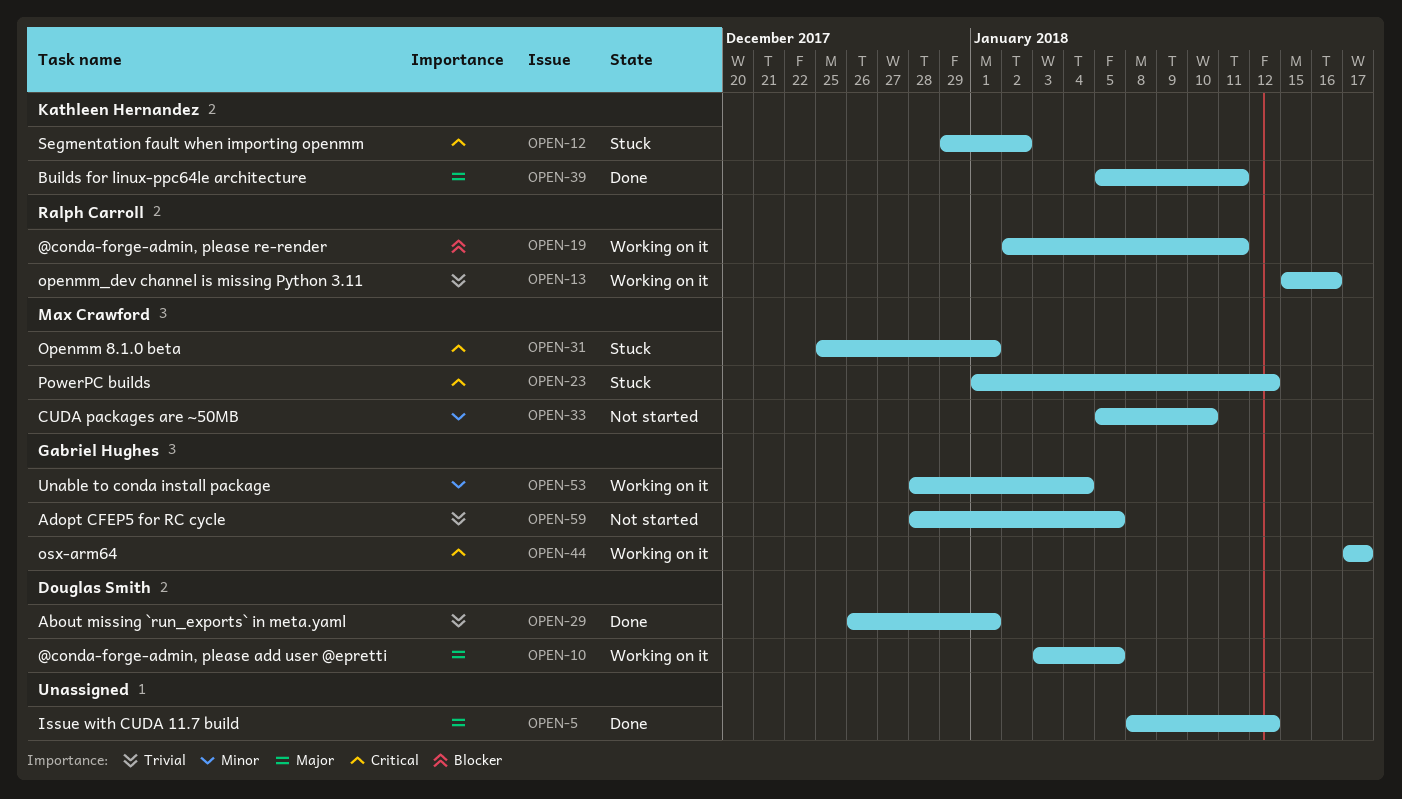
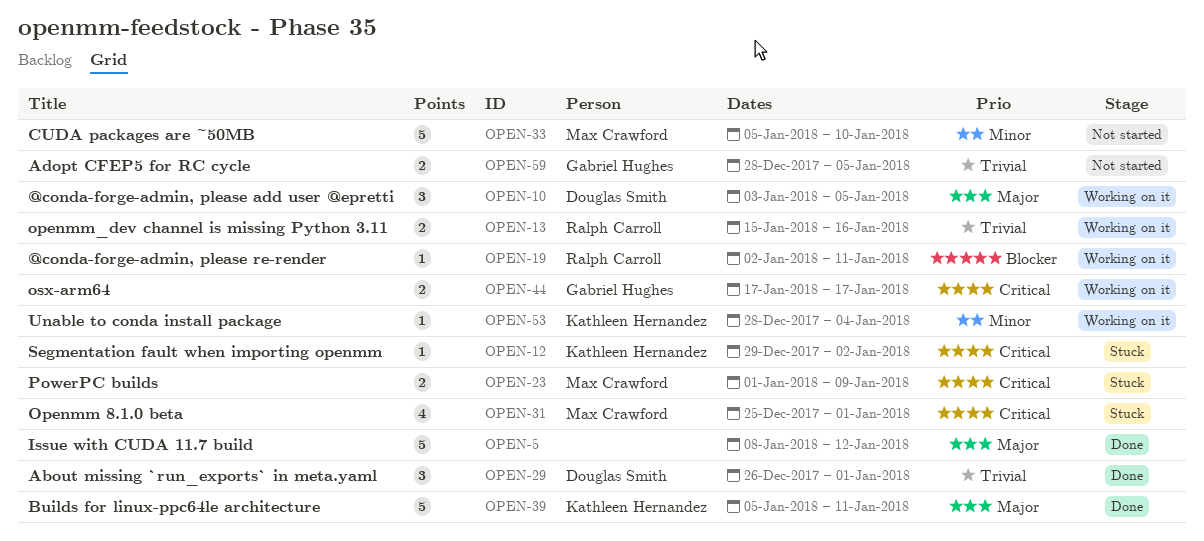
OPEN-23, due: Jan 12 -> Jan 9
OPEN-53, owner: Gabriel Hughes -> Kathleen Hernandez

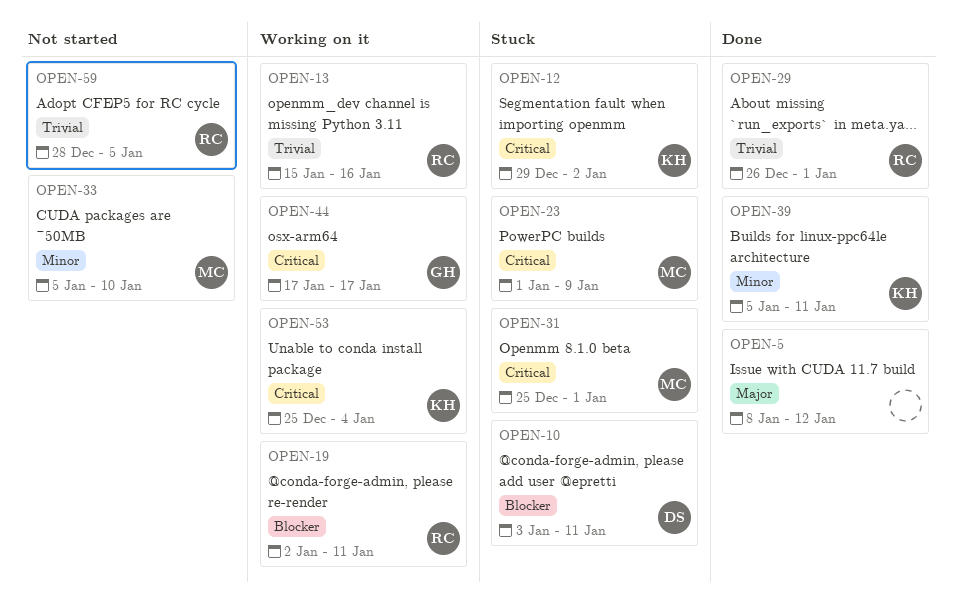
OPEN-10, status: Working on it -> Stuck
OPEN-10, priority: Major -> Blocker
OPEN-10, due: Jan 5 -> Jan 11
OPEN-29, owner: Douglas Smith -> Ralph Carroll
OPEN-39, priority: Major -> Minor
OPEN-53, priority: Minor -> Critical
OPEN-53, start: Dec 28 -> Dec 25
OPEN-59, owner: Gabriel Hughes -> Ralph Carroll

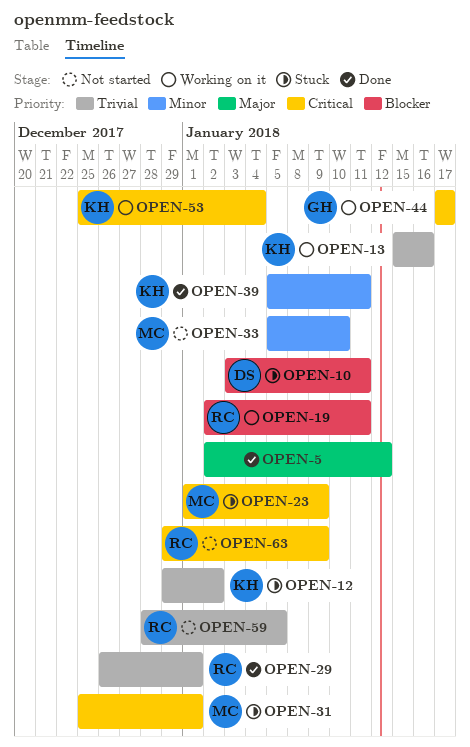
OPEN-5, start: Jan 8 -> Jan 2
OPEN-12, priority: Critical -> Trivial
OPEN-13, owner: RC -> KH
OPEN-63: none -> present

